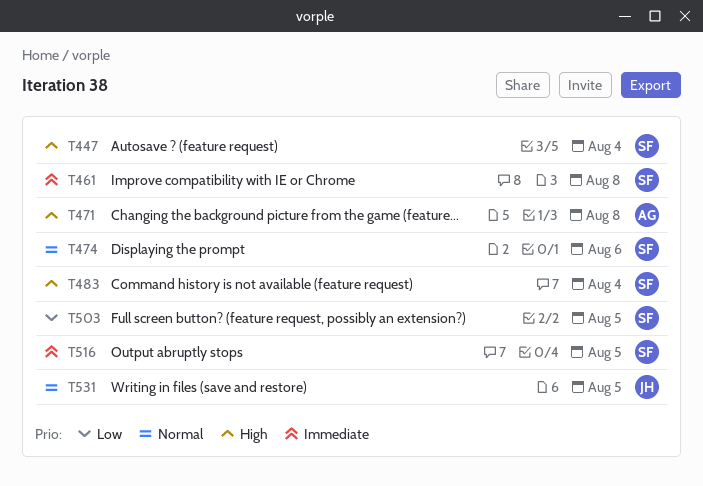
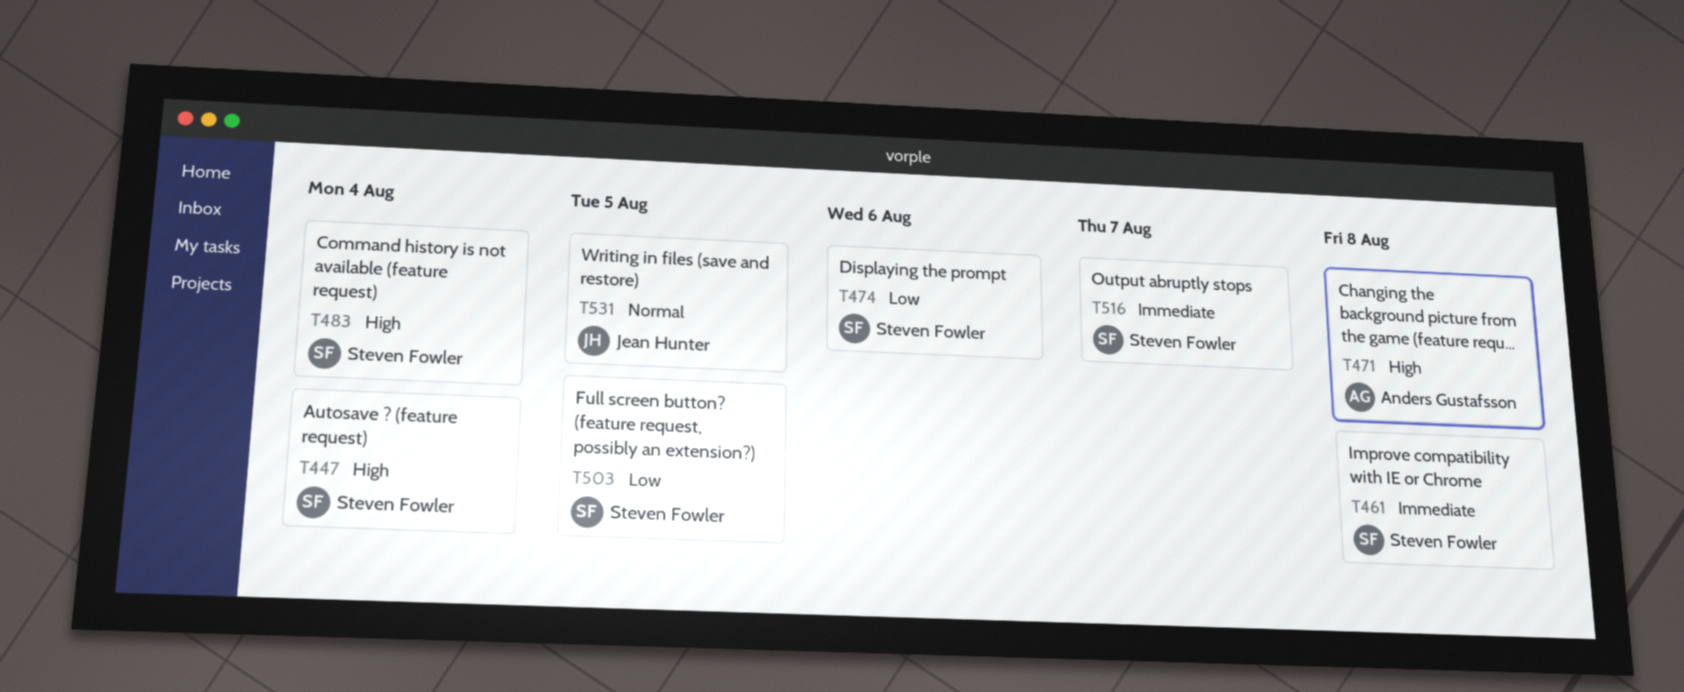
T474, priority: Normal -> Low
T516, due: Aug 5 -> Aug 7

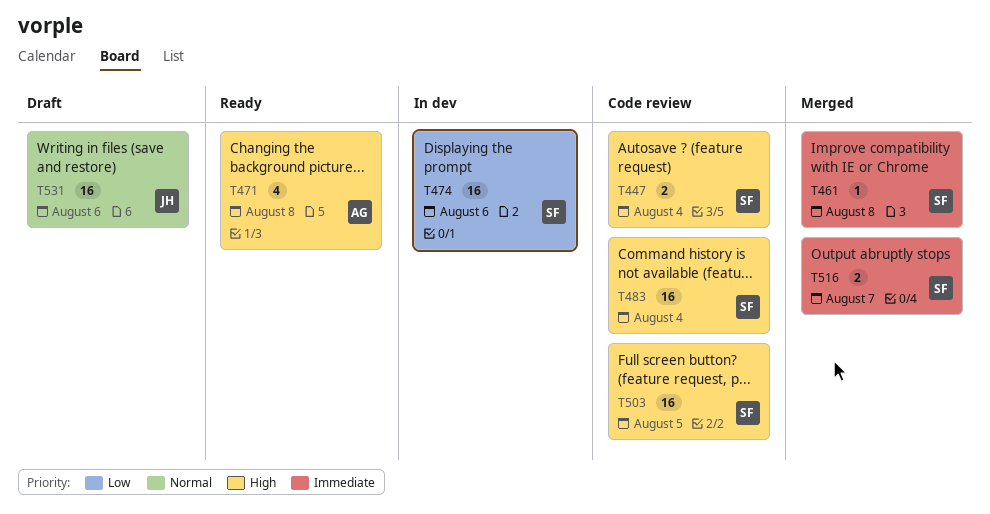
T503, priority: Low -> High
T531, due: Aug 5 -> Aug 6

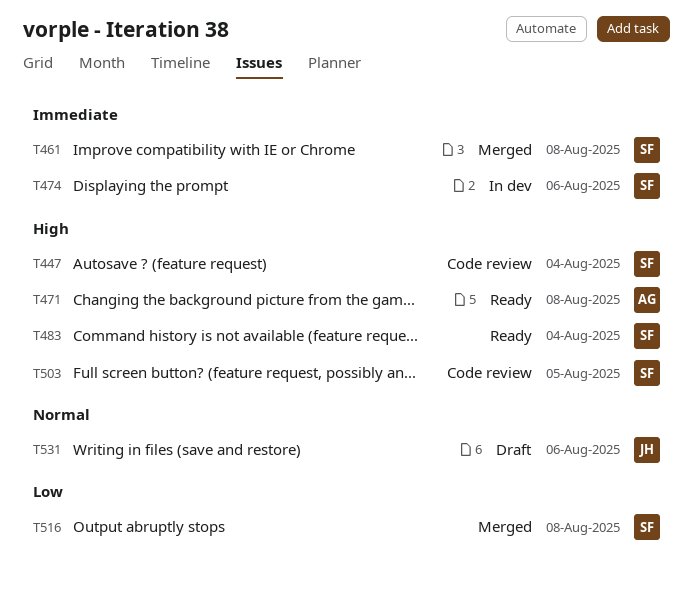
T474, priority: Low -> Immediate
T483, status: Code review -> Ready
T516, priority: Immediate -> Low
T516, due: Aug 7 -> Aug 8

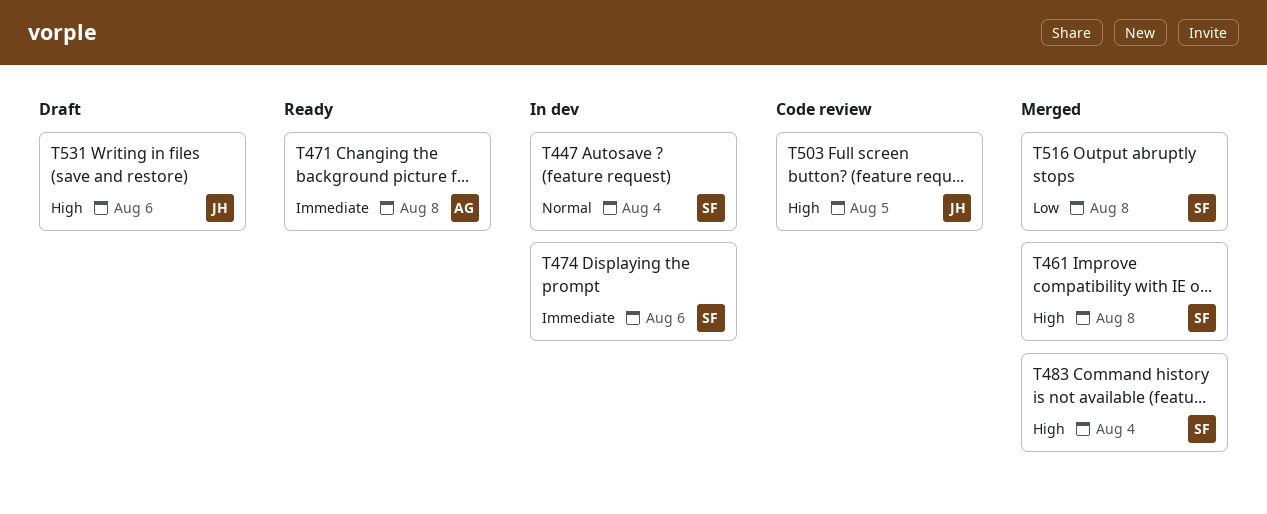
T447, status: Code review -> In dev
T447, priority: High -> Normal
T461, priority: Immediate -> High
T471, priority: High -> Immediate
T483, status: Ready -> Merged
T503, owner: SF -> JH
T531, priority: Normal -> High

